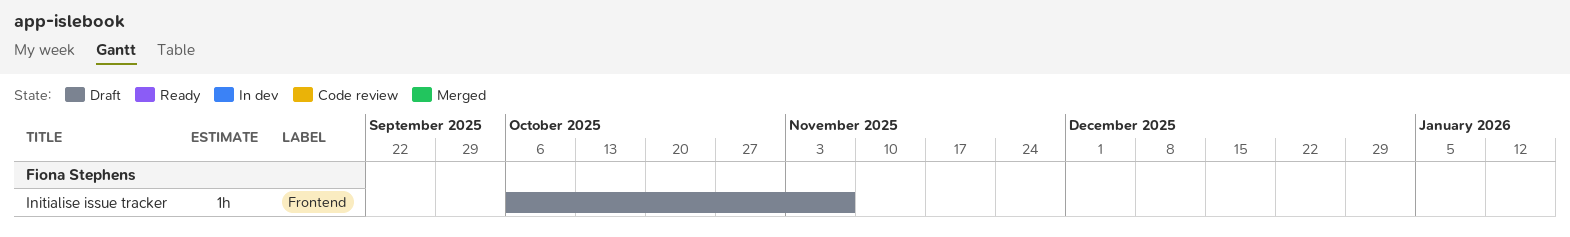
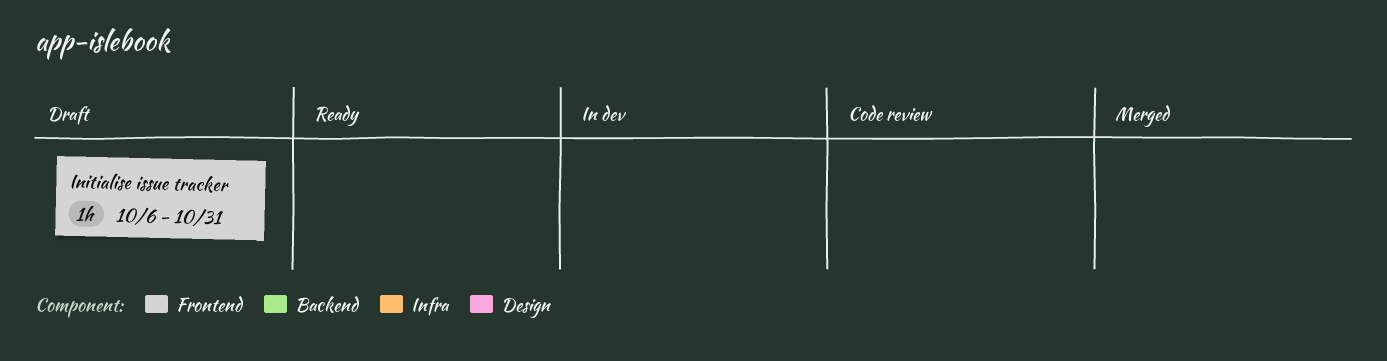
Initialise issue tracker, due: Nov 7 -> Oct 31

